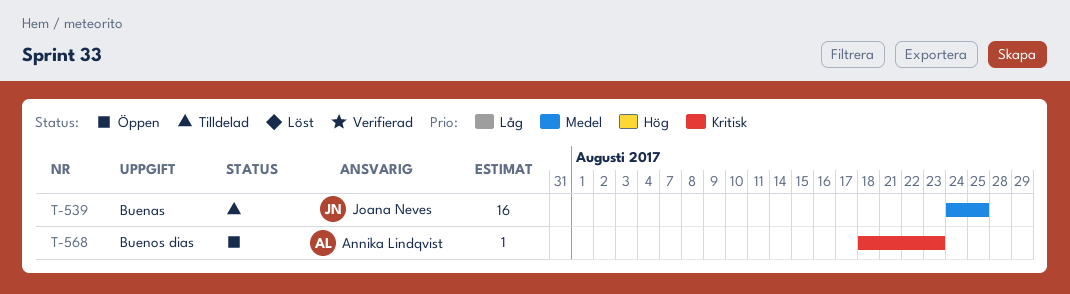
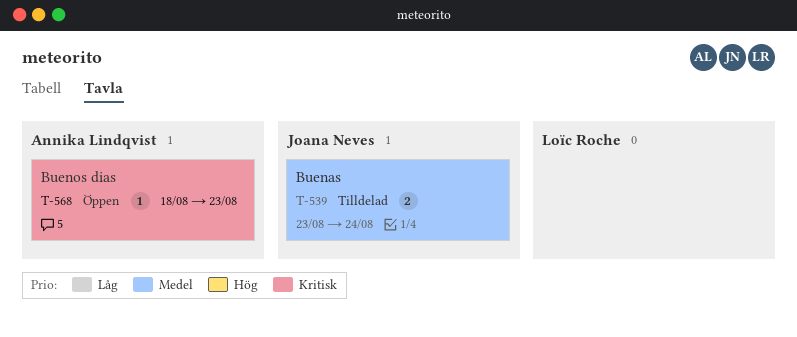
T-539, estimate: 16 -> 2
T-539, start: Aug 24 -> Aug 23
T-539, due: Aug 25 -> Aug 24

